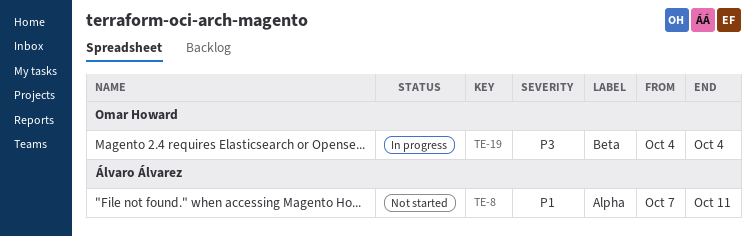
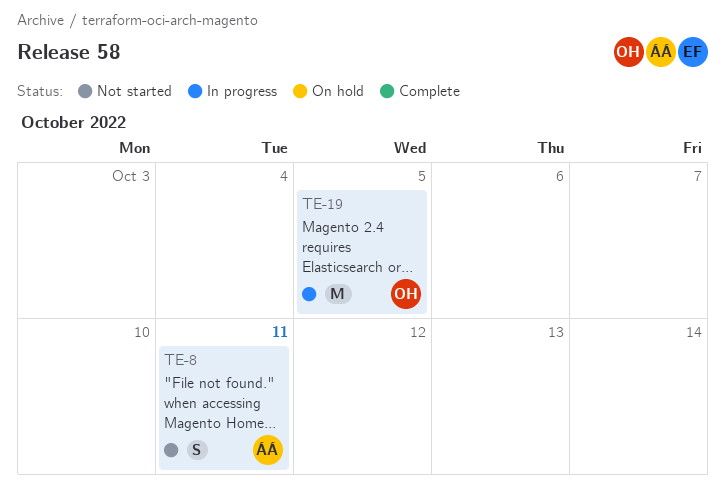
TE-19, due: Oct 4 -> Oct 5

